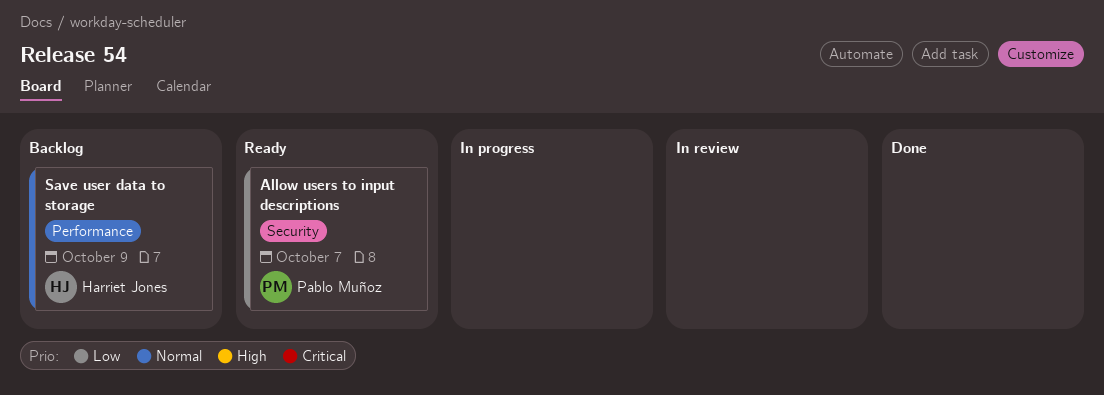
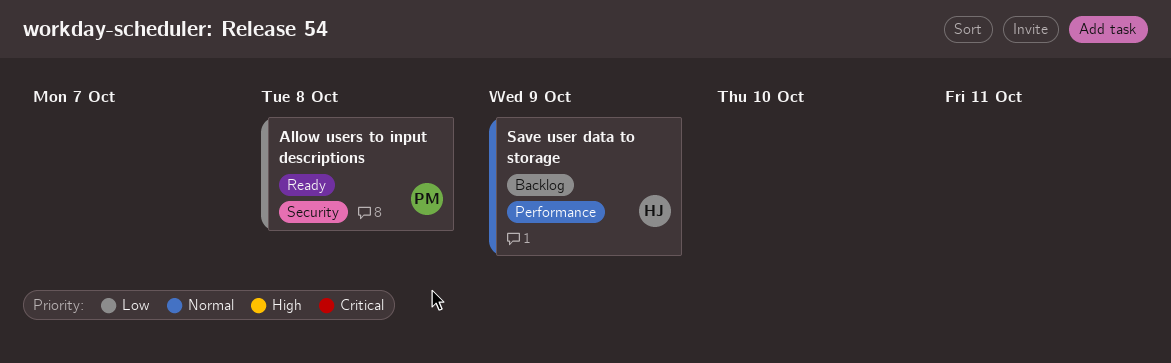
Allow users to input descriptions, due: Oct 7 -> Oct 8

